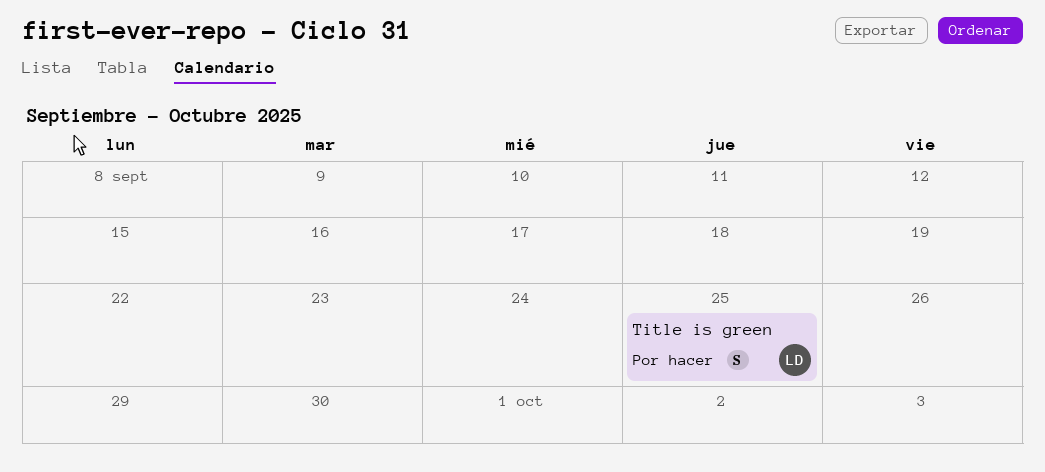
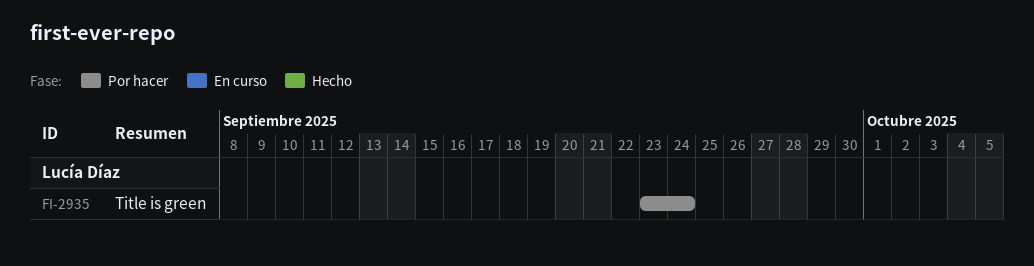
Title is green, due: Sep 25 -> Sep 24

